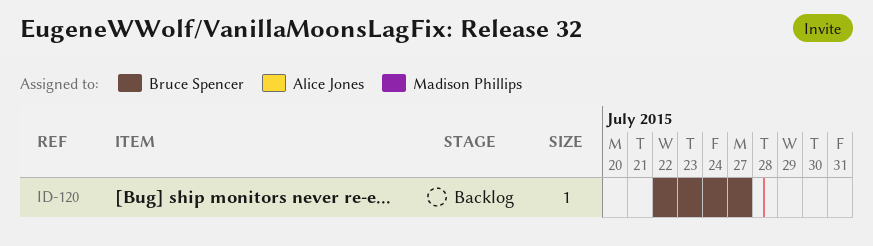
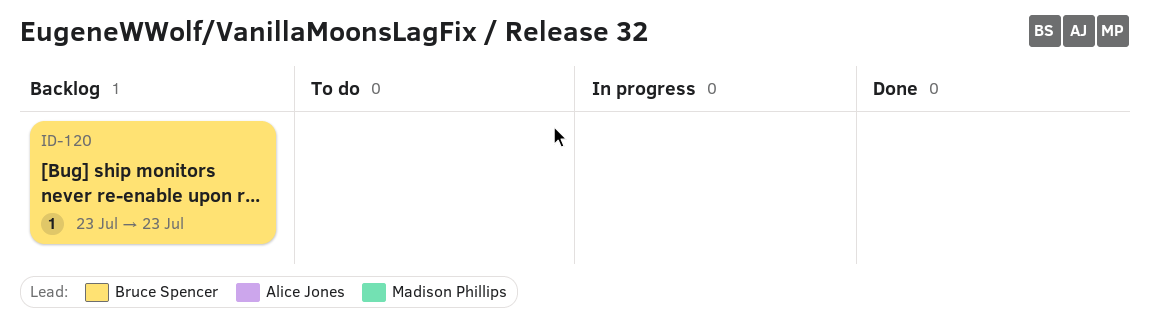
ID-120, start: Jul 22 -> Jul 23
ID-120, due: Jul 27 -> Jul 23

